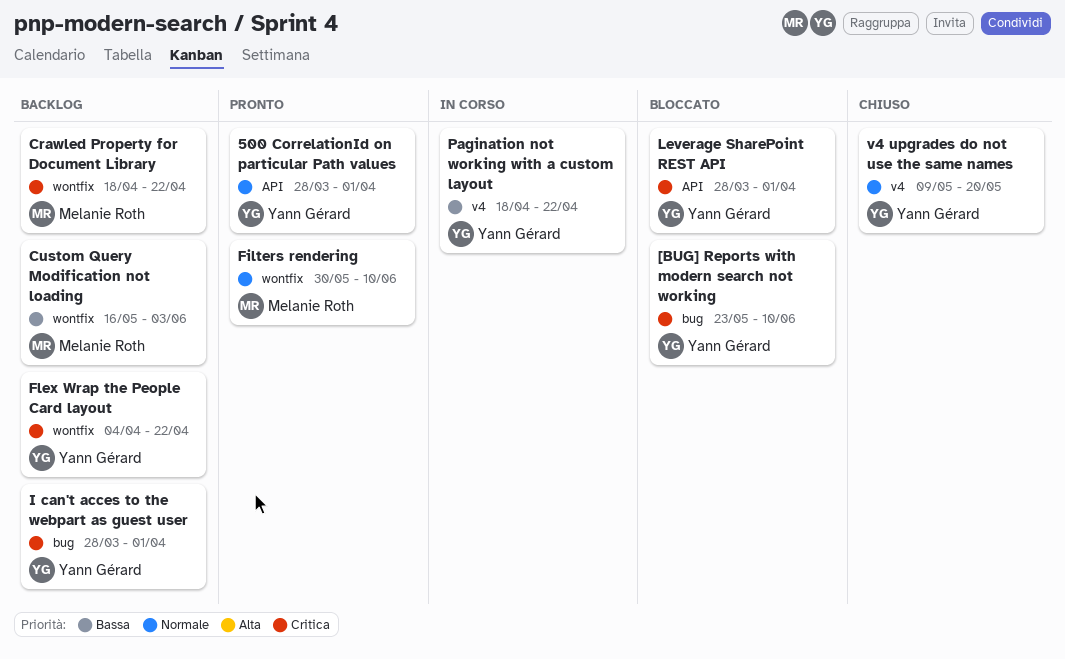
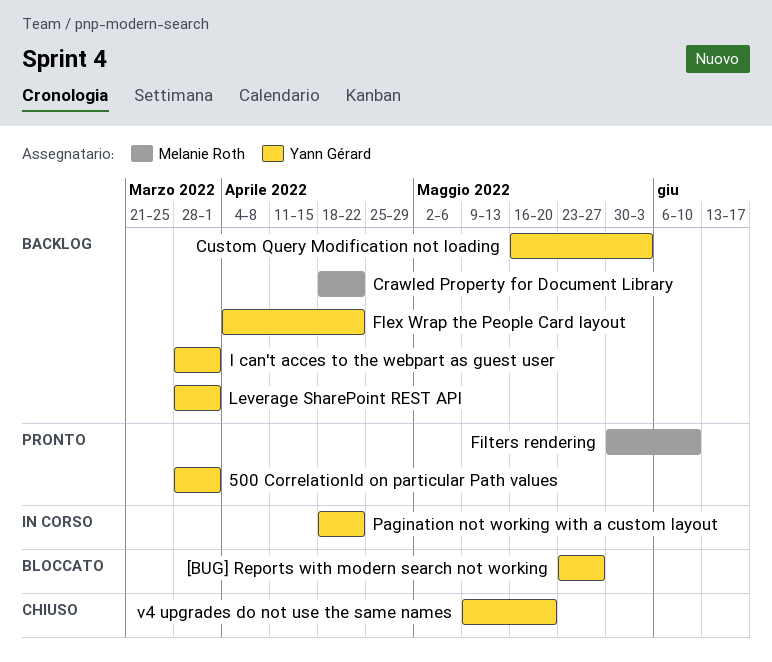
[BUG] Reports with modern search not working, due: Jun 10 -> May 27
Custom Query Modification not loading, owner: Melanie Roth -> Yann Gérard
Leverage SharePoint REST API, status: Bloccato -> Backlog

